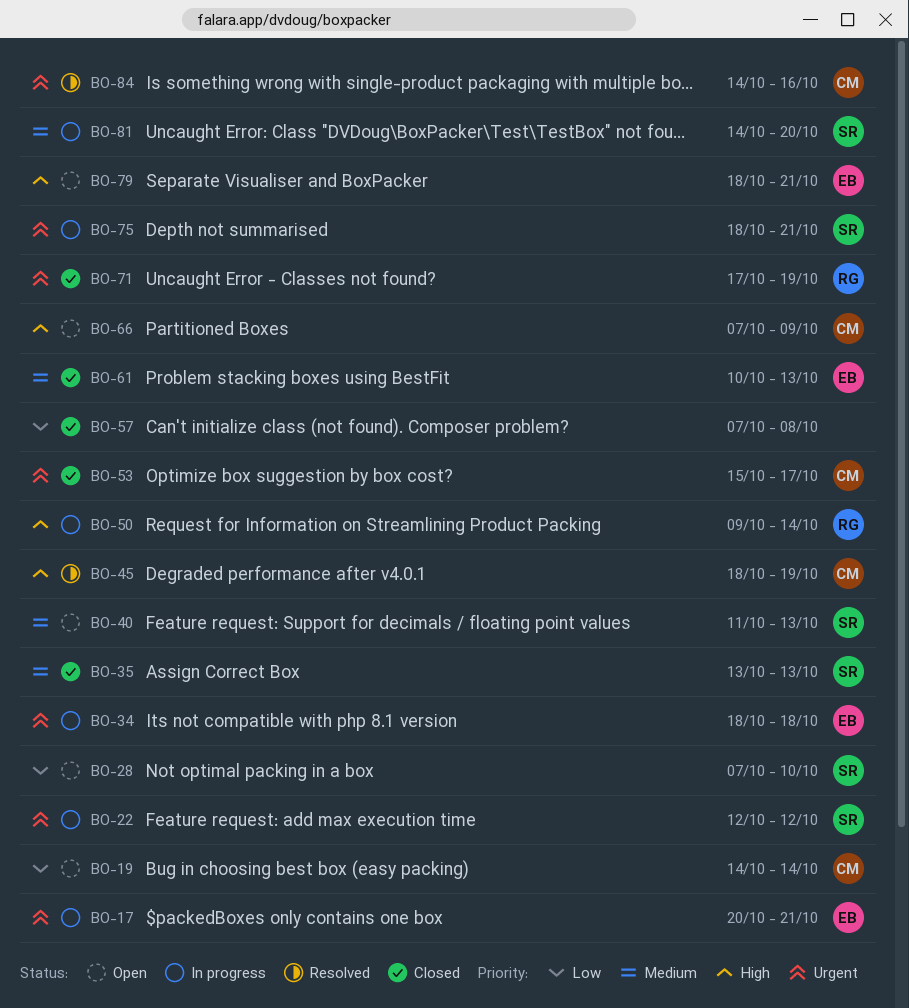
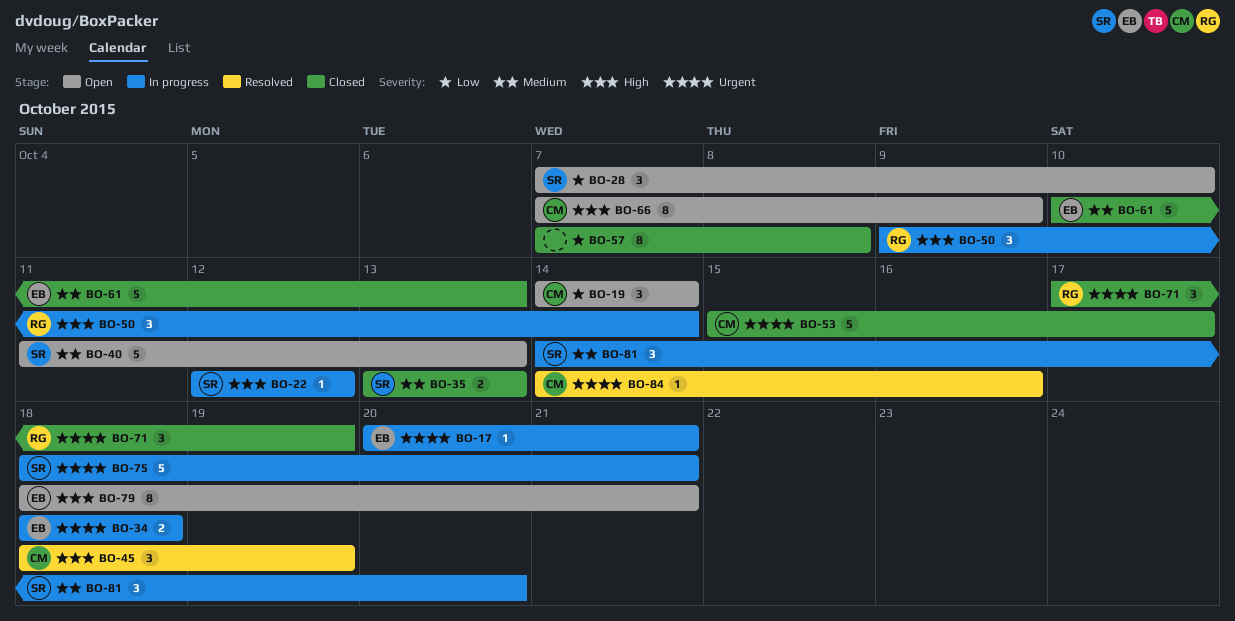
BO-22, priority: Urgent -> High

